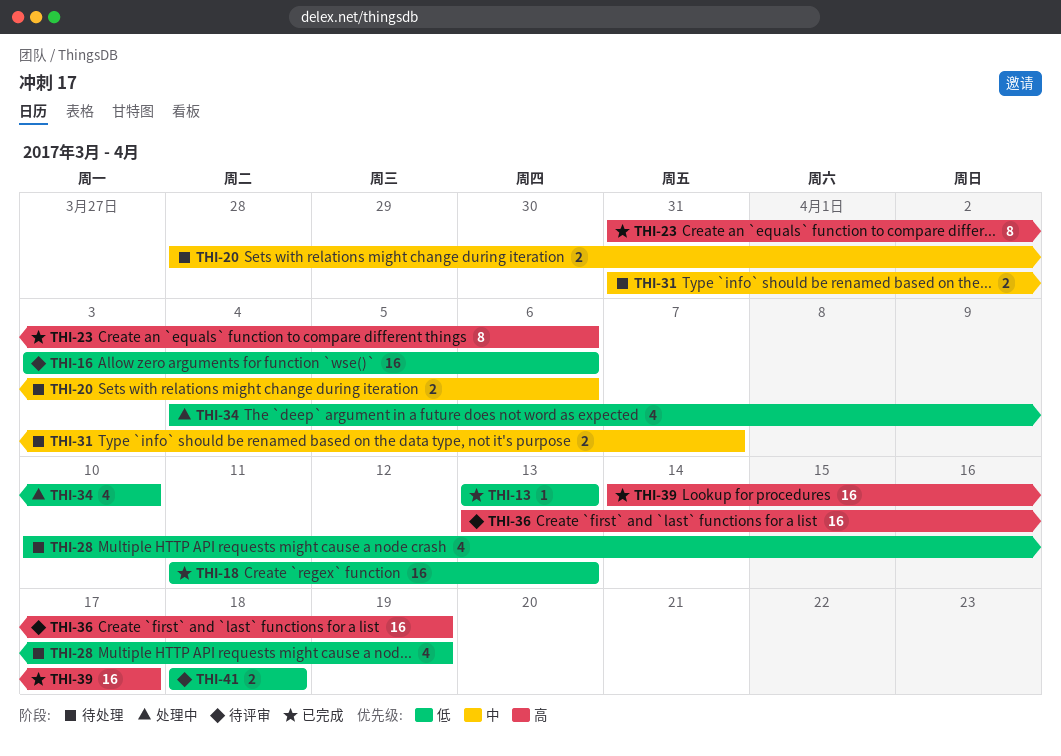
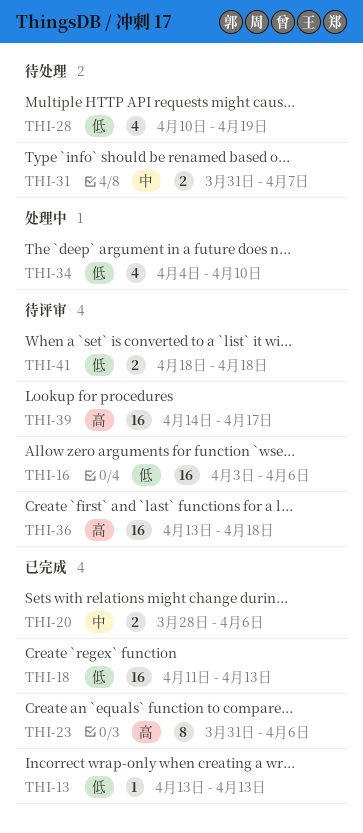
THI-20, status: 待处理 -> 已完成
THI-36, due: Apr 19 -> Apr 18
THI-39, status: 已完成 -> 待评审

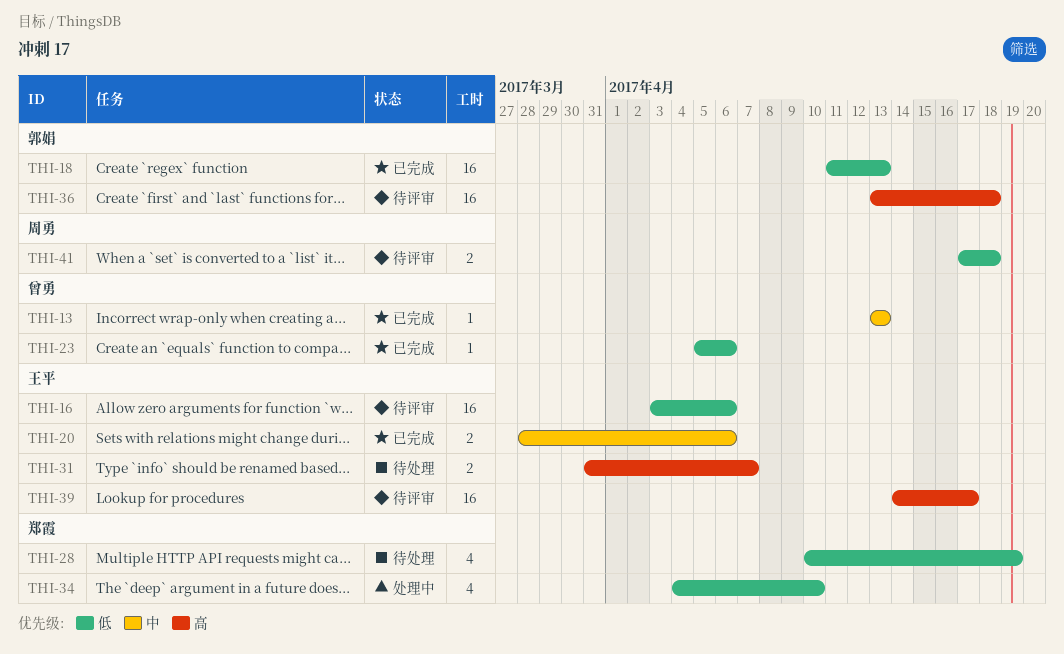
THI-13, priority: 低 -> 中
THI-23, priority: 高 -> 低
THI-23, estimate: 8 -> 1
THI-23, start: Mar 31 -> Apr 5
THI-31, priority: 中 -> 高
THI-41, start: Apr 18 -> Apr 17

